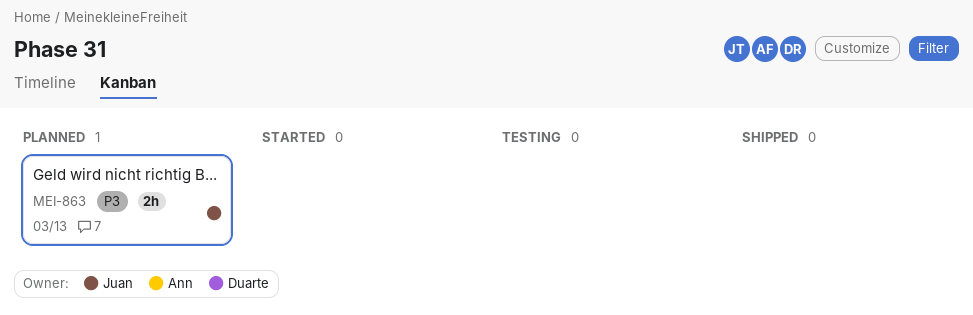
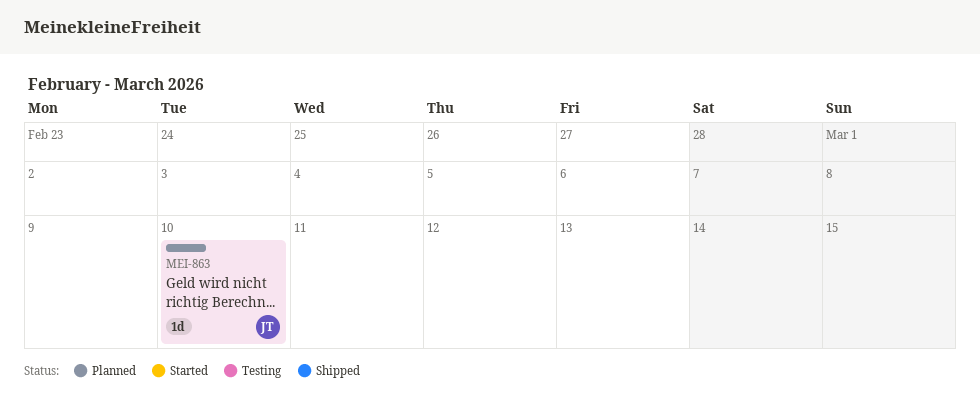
MEI-863, estimate: 2h -> 1d
MEI-863, due: Mar 13 -> Mar 10

